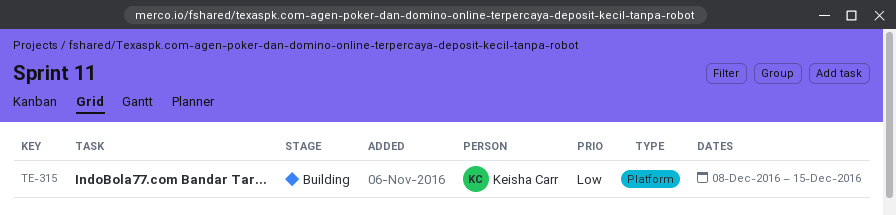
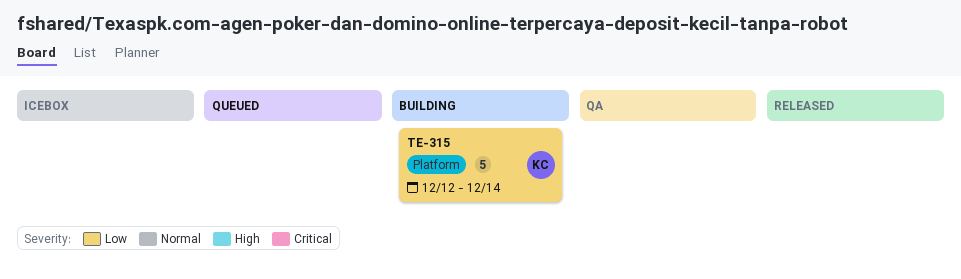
TE-315, start: Dec 8 -> Dec 12
TE-315, due: Dec 15 -> Dec 14

